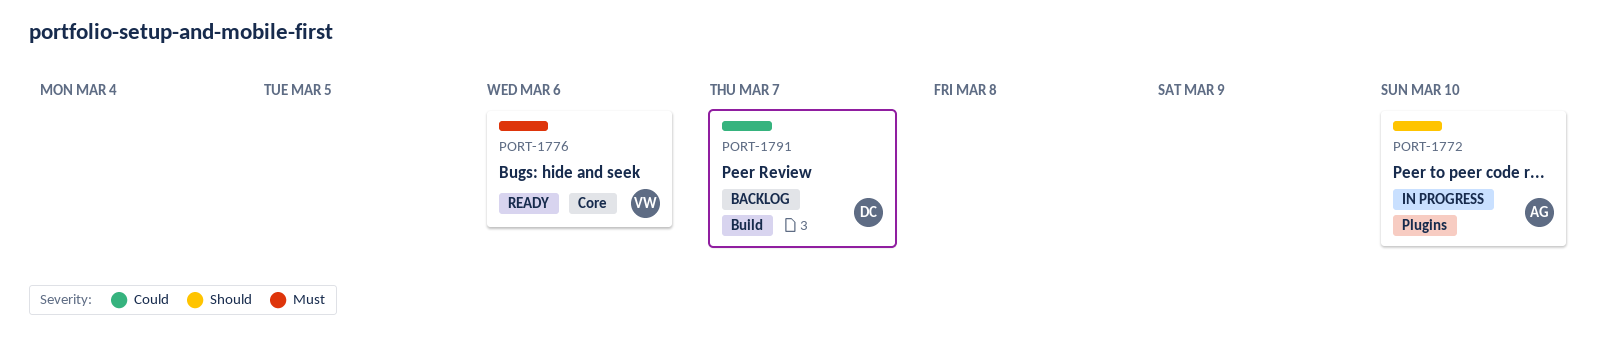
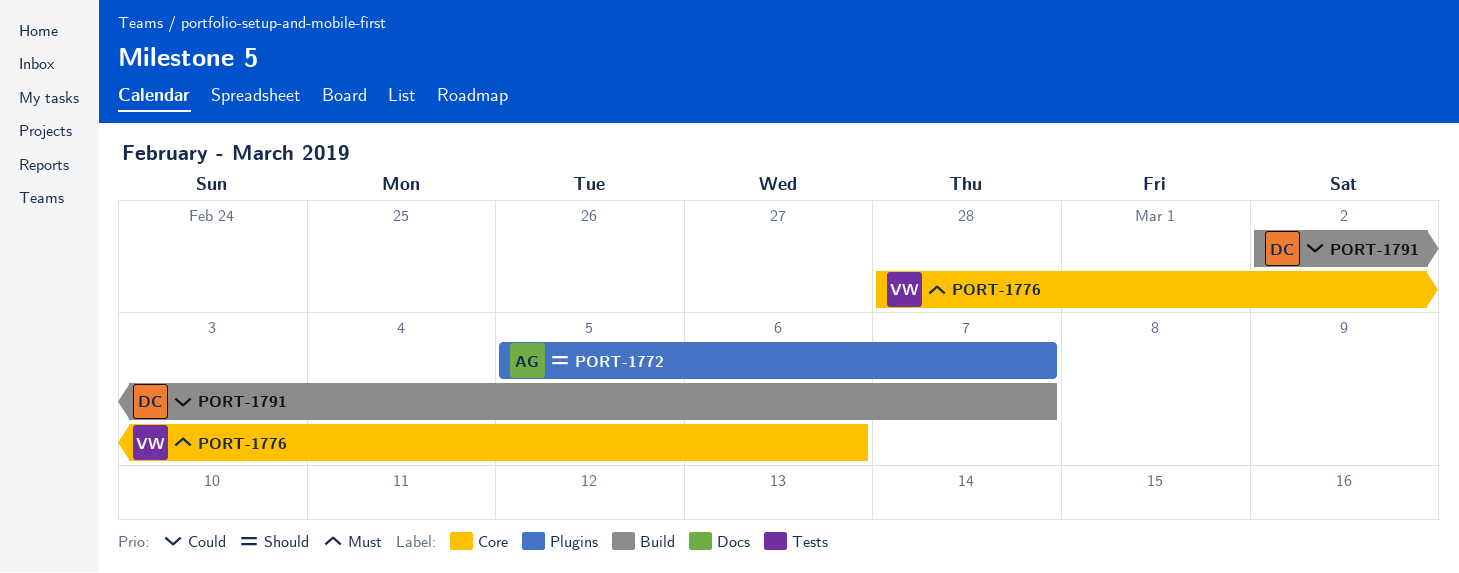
PORT-1772, due: Mar 10 -> Mar 7

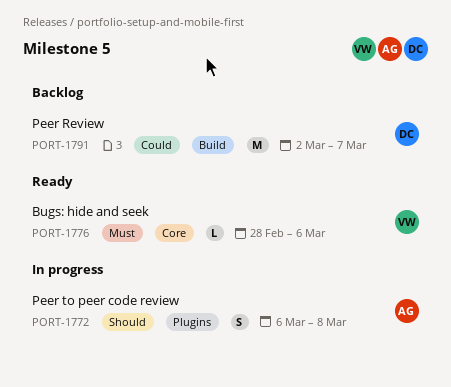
PORT-1772, start: Mar 5 -> Mar 6
PORT-1772, due: Mar 7 -> Mar 8

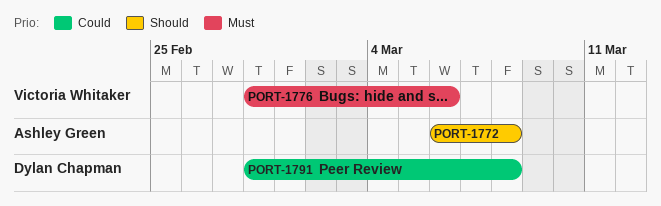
PORT-1791, start: Mar 2 -> Feb 28
PORT-1791, due: Mar 7 -> Mar 8

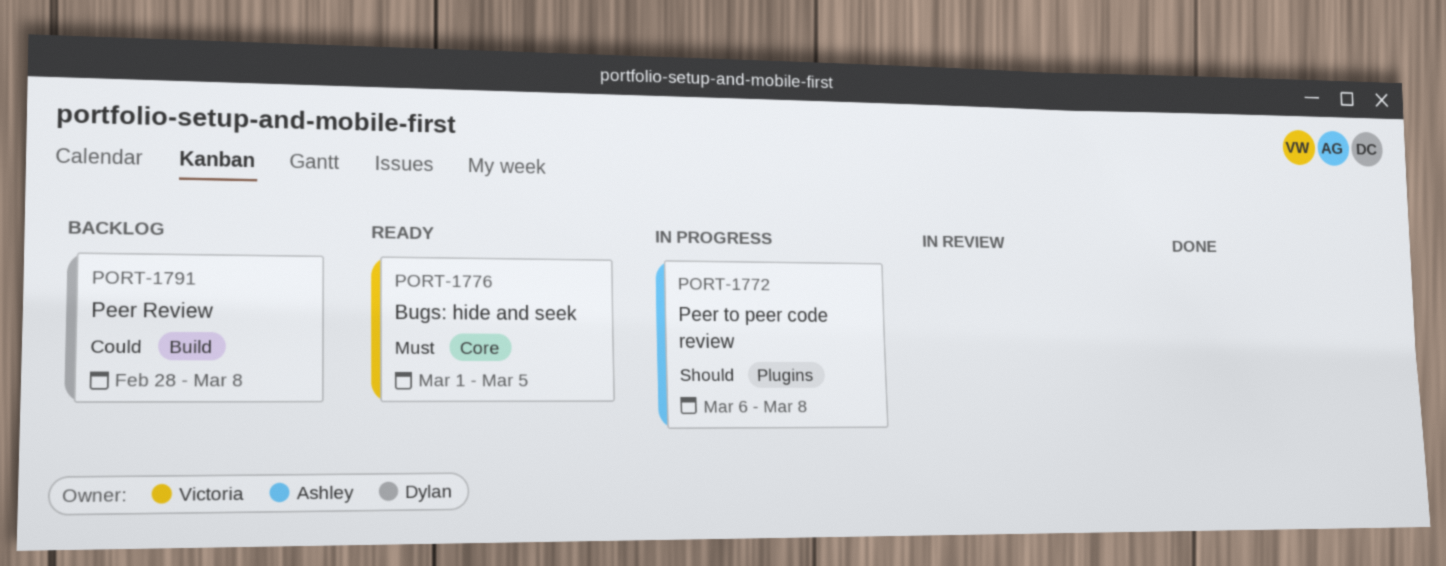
PORT-1776, start: Feb 28 -> Mar 1
PORT-1776, due: Mar 6 -> Mar 5

